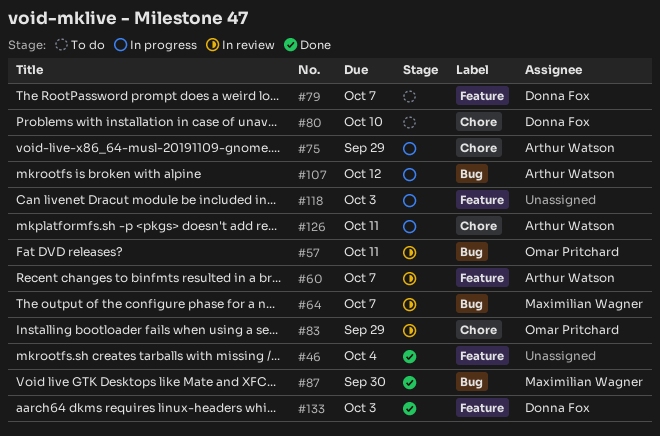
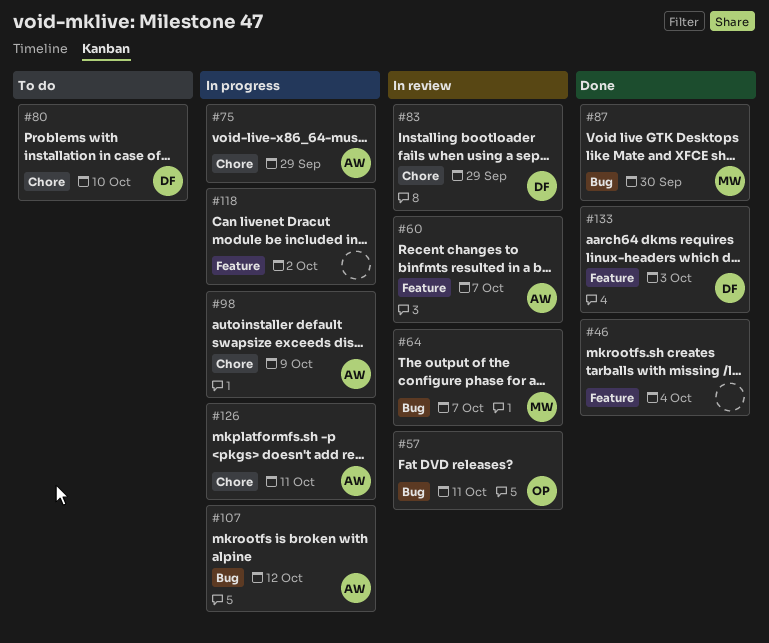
#79: present -> none
#83, owner: Omar Pritchard -> Donna Fox
#98: none -> present
#118, due: Oct 3 -> Oct 2

